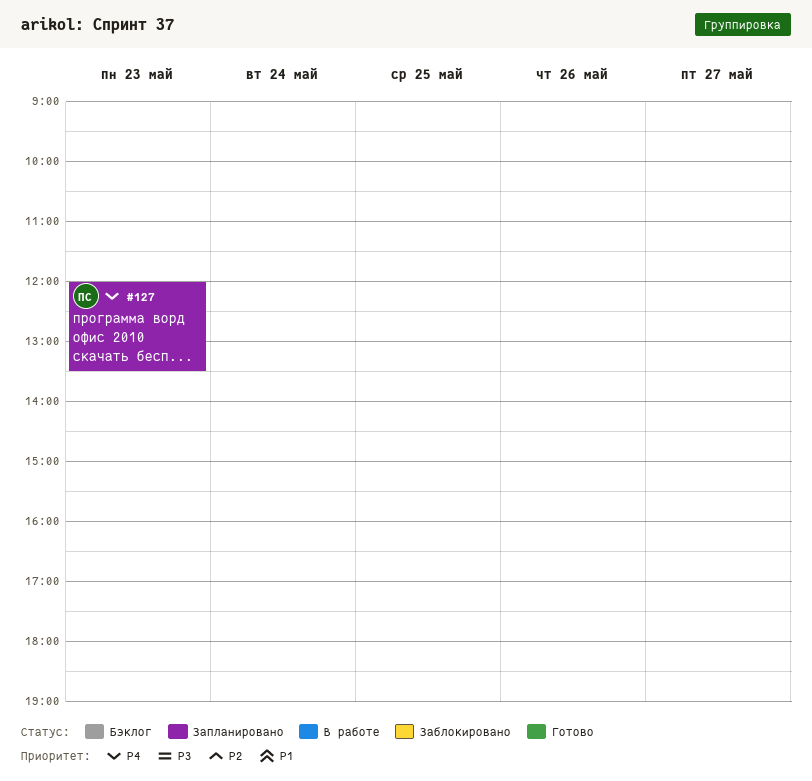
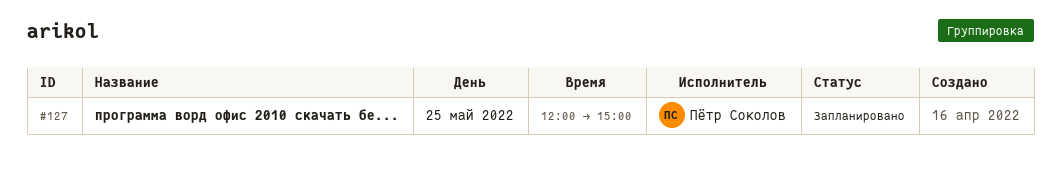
#127, day: May 23 -> May 25
#127, ends: 13:30 -> 15:00

